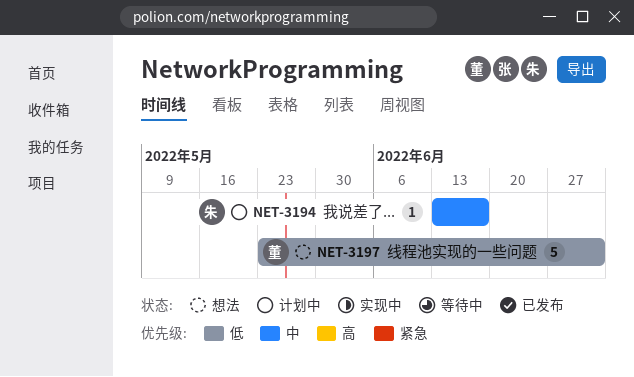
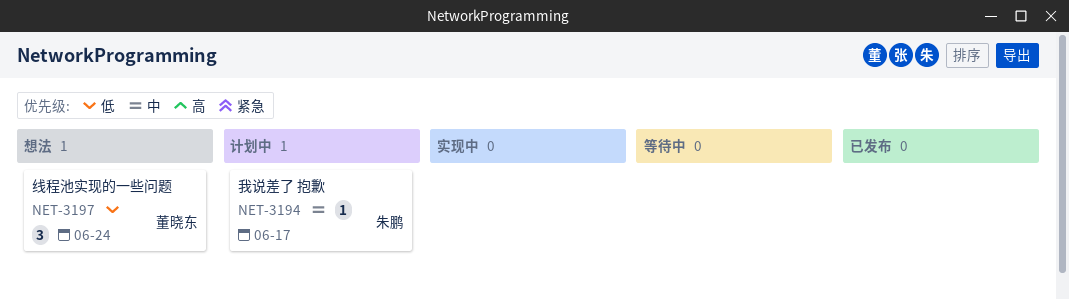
NET-3197, estimate: 5 -> 3
NET-3197, due: Jul 1 -> Jun 24

